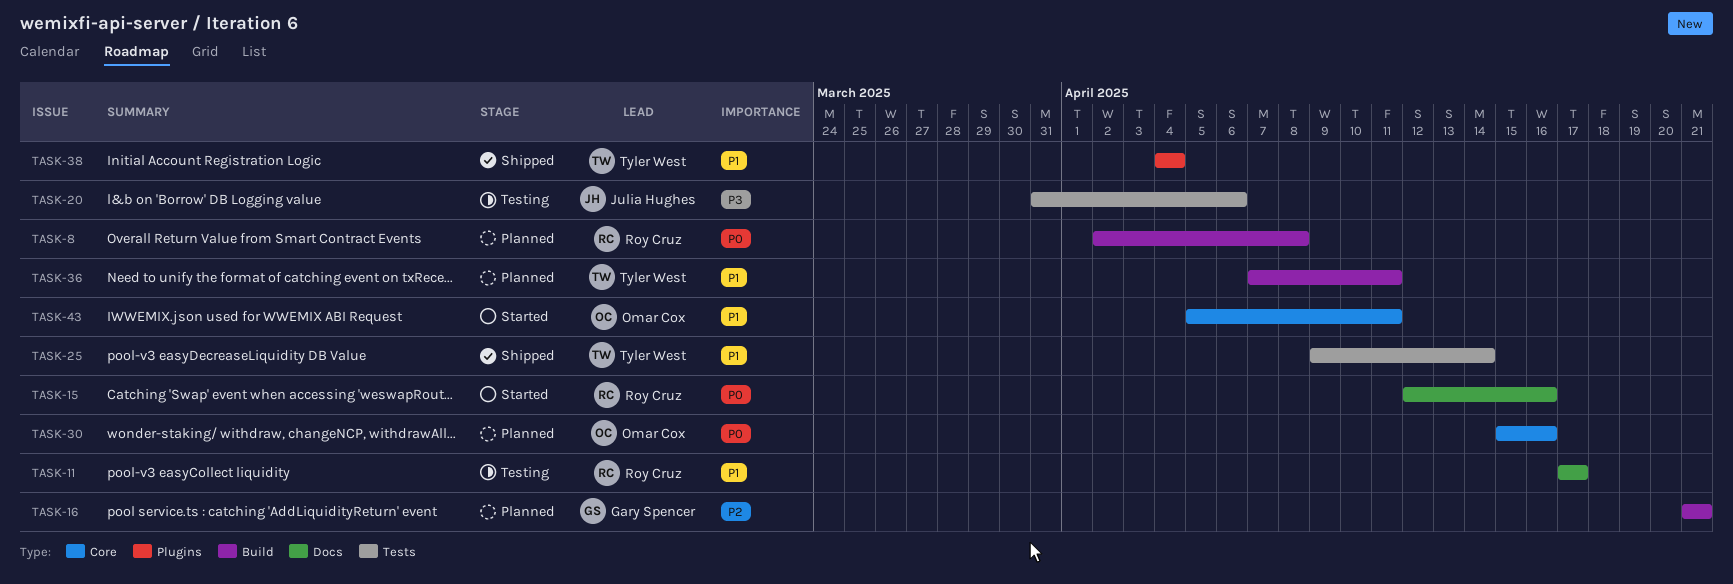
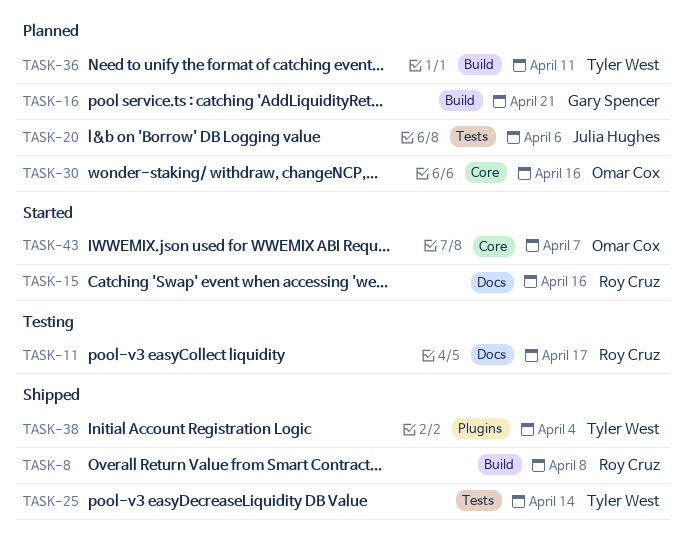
TASK-8, status: Planned -> Shipped
TASK-20, status: Testing -> Planned
TASK-43, due: Apr 11 -> Apr 7

